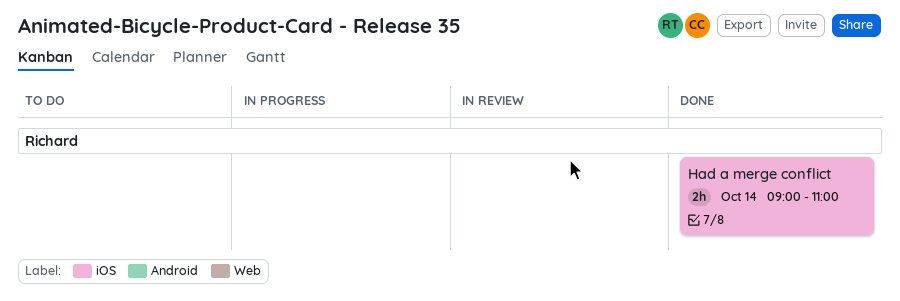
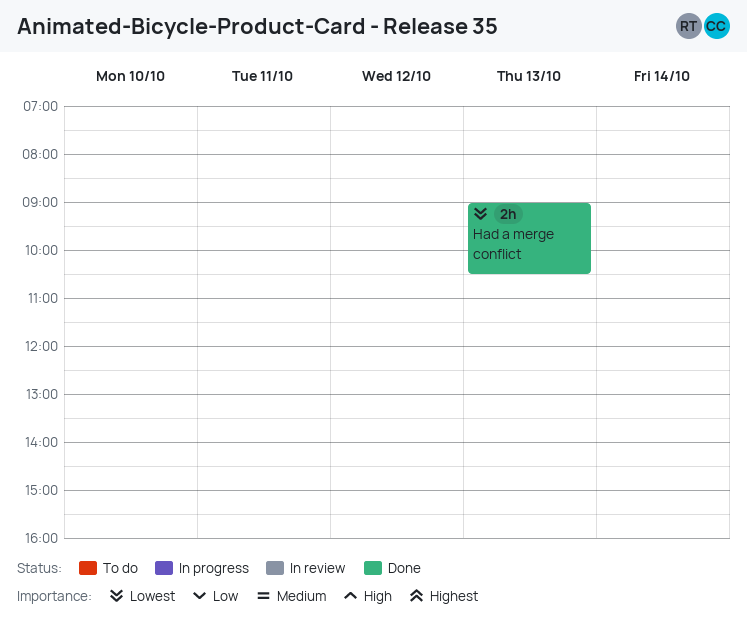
Had a merge conflict, day: Oct 14 -> Oct 13
Had a merge conflict, ends: 11:00 -> 10:30

